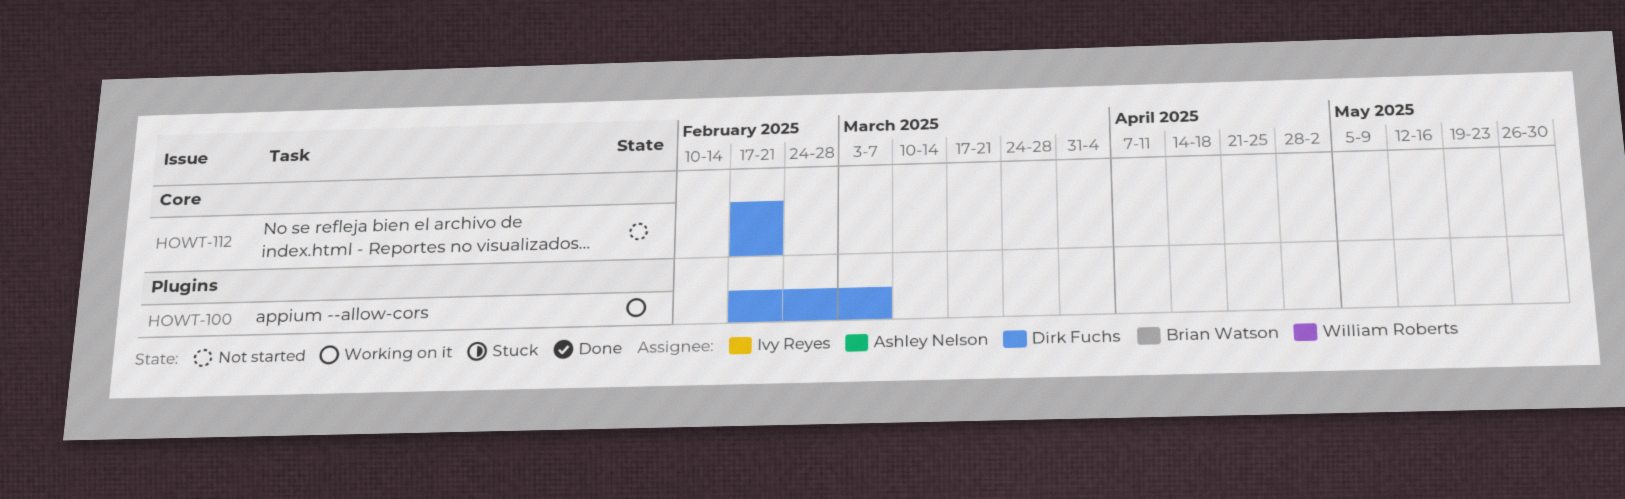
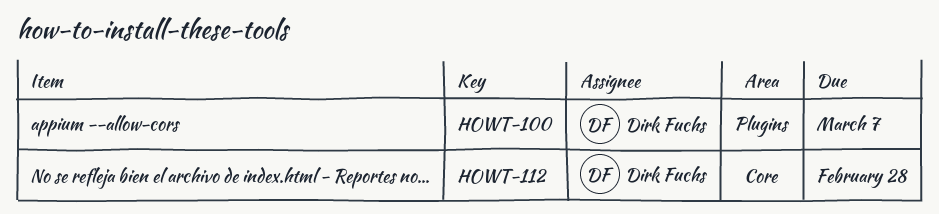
HOWT-112, due: Feb 21 -> Feb 28

